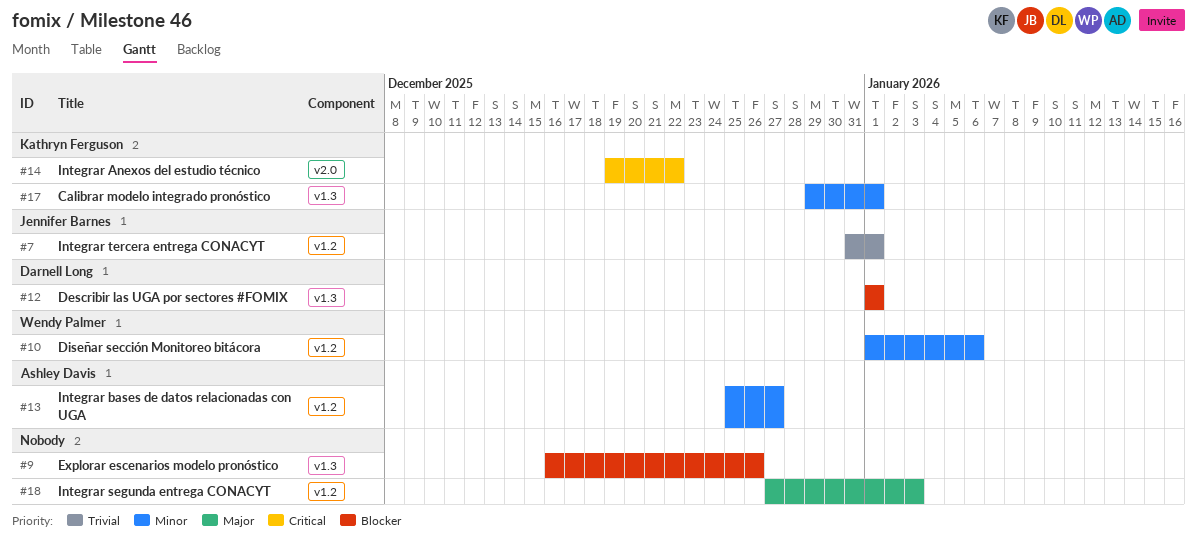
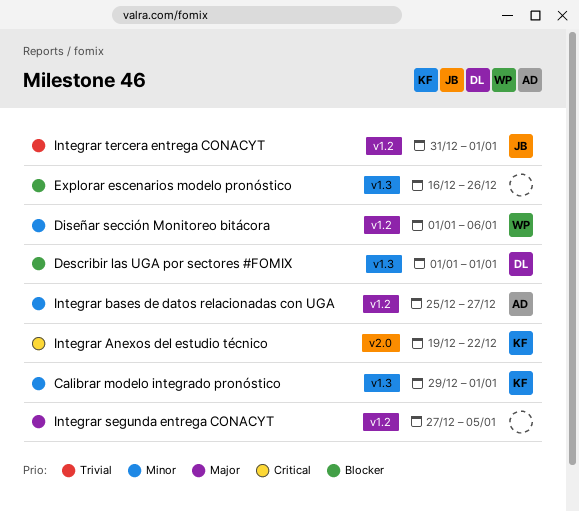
Integrar segunda entrega CONACYT, due: Jan 3 -> Jan 5

